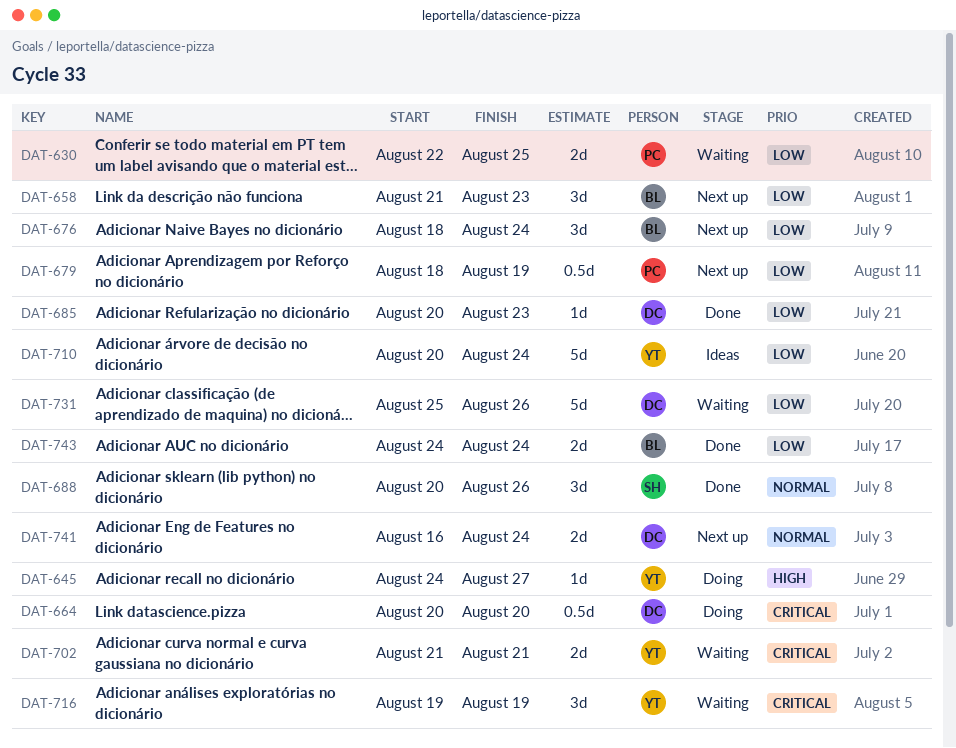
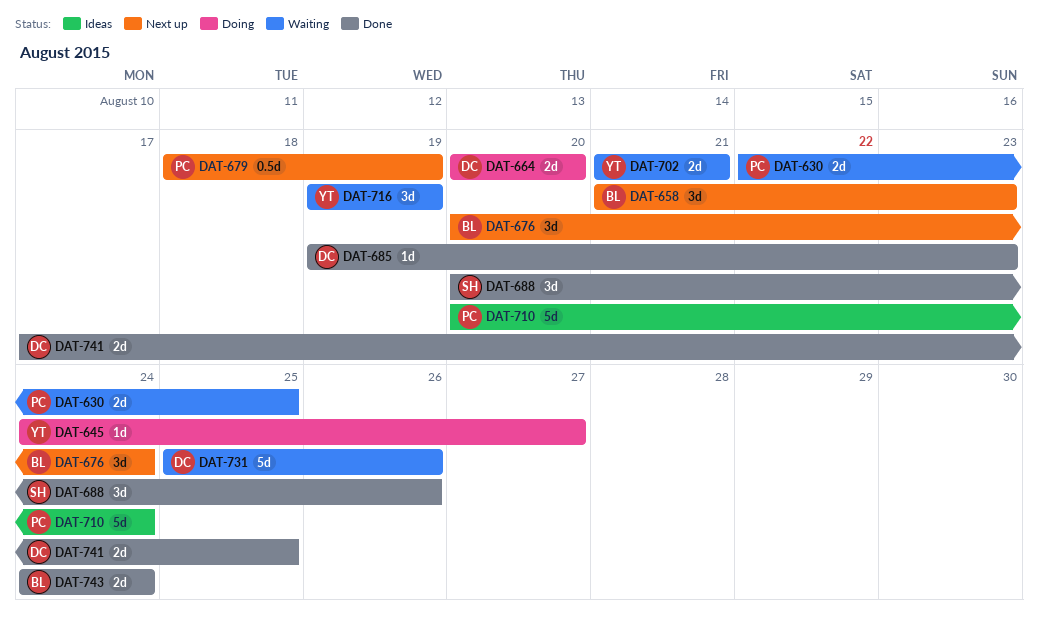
DAT-664, estimate: 0.5d -> 2d
DAT-676, start: Aug 18 -> Aug 20
DAT-685, start: Aug 20 -> Aug 19
DAT-710, owner: YT -> PC
DAT-741, status: Next up -> Done
DAT-741, start: Aug 16 -> Aug 17
DAT-741, due: Aug 24 -> Aug 25

